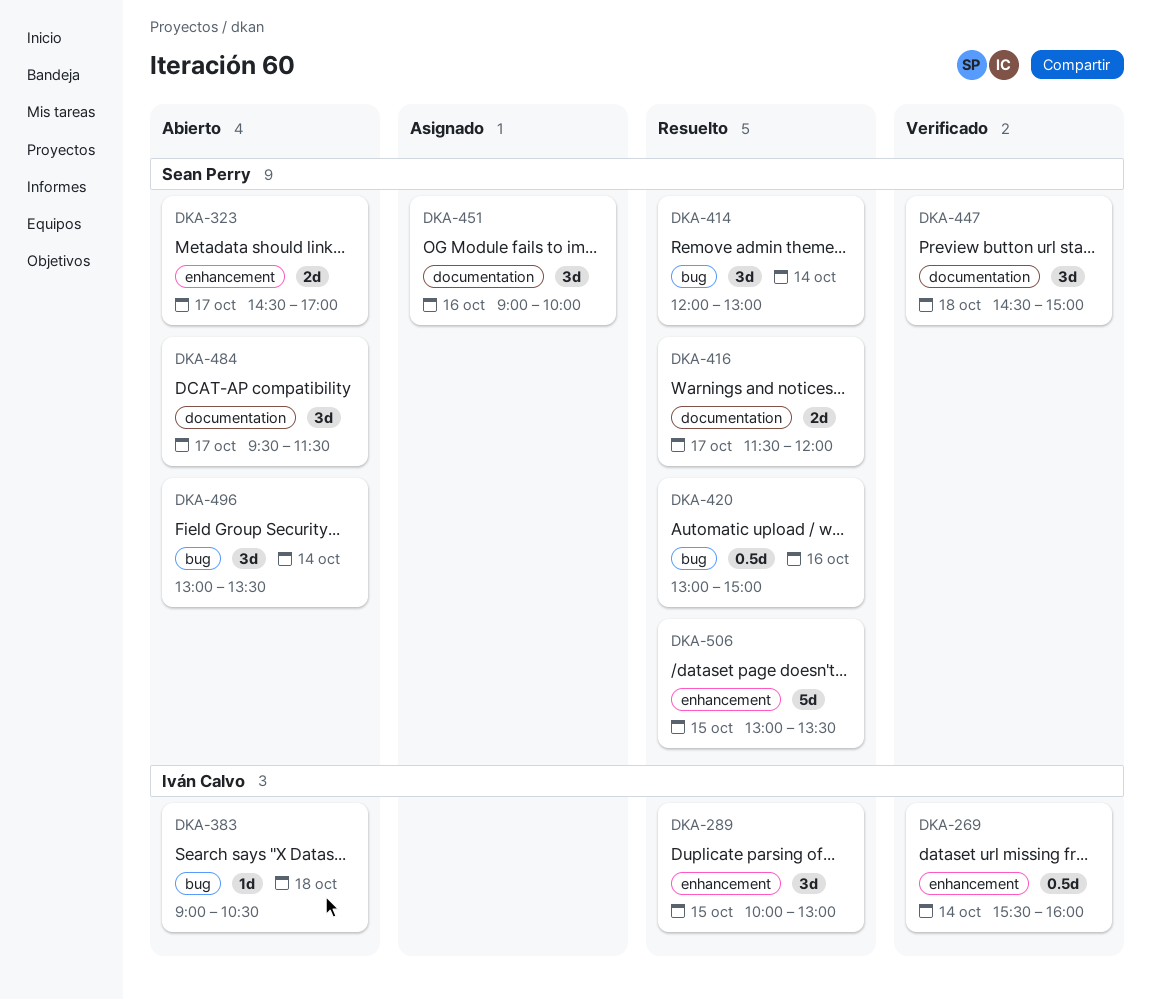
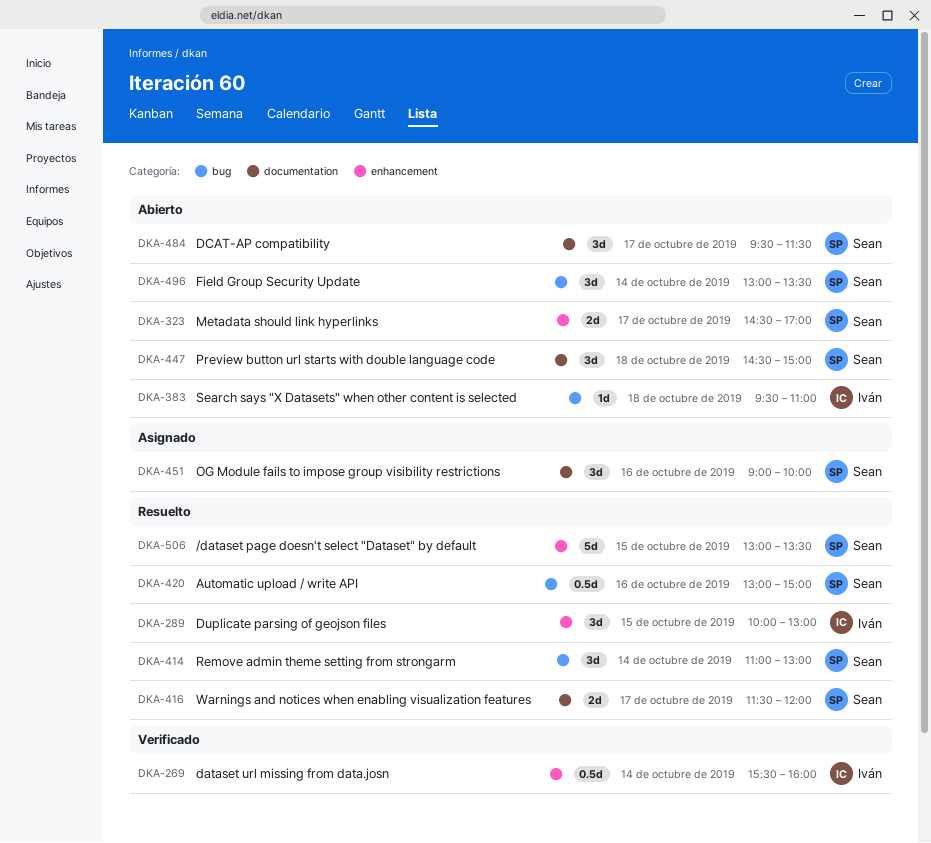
DKA-383, begins: 09:00 -> 09:30
DKA-383, ends: 10:30 -> 11:00
DKA-414, begins: 12:00 -> 11:00
DKA-447, status: Verificado -> Abierto

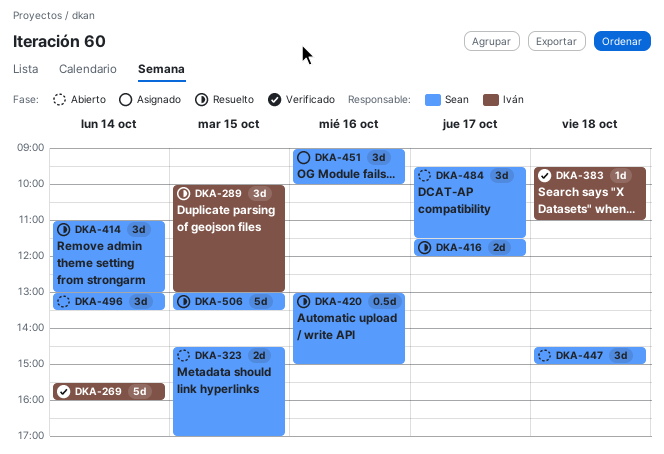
DKA-269, estimate: 0.5d -> 5d
DKA-323, day: Oct 17 -> Oct 15
DKA-383, status: Abierto -> Verificado

